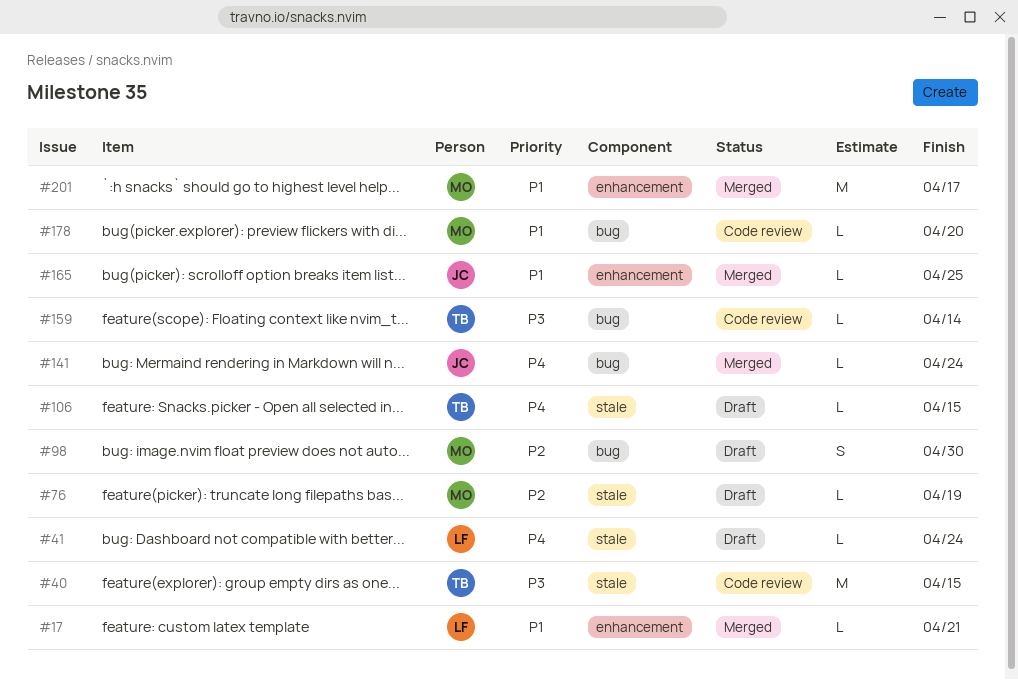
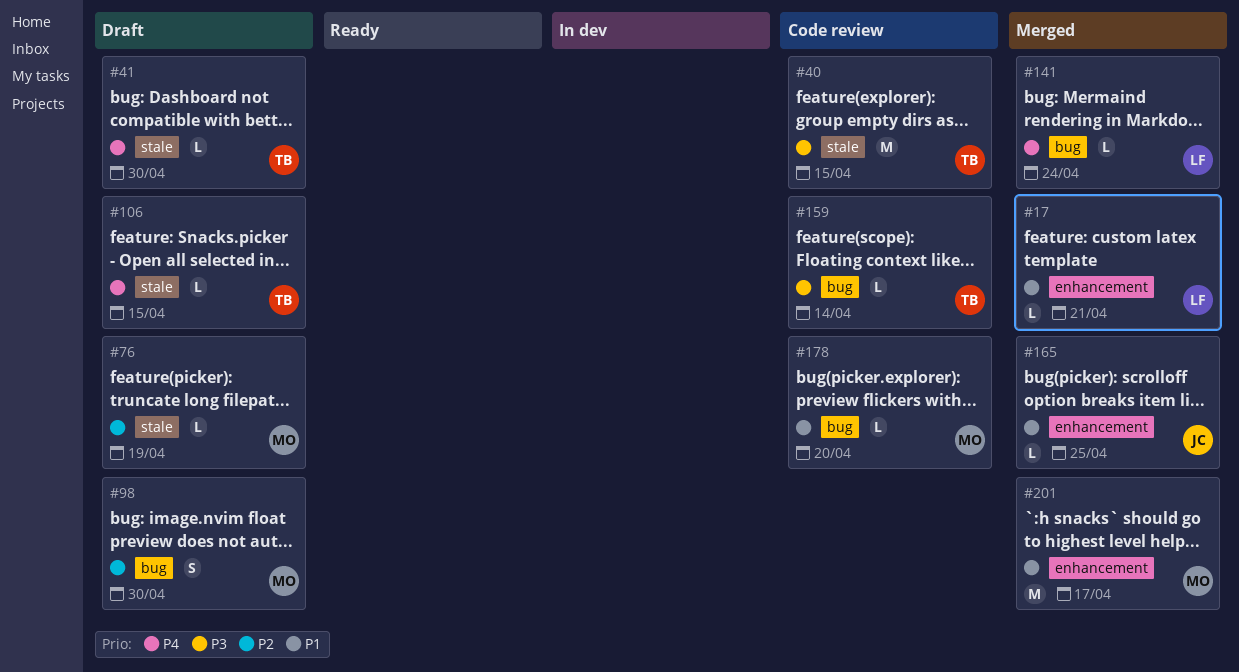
#41, owner: LF -> TB
#41, due: Apr 24 -> Apr 30
#141, owner: JC -> LF

